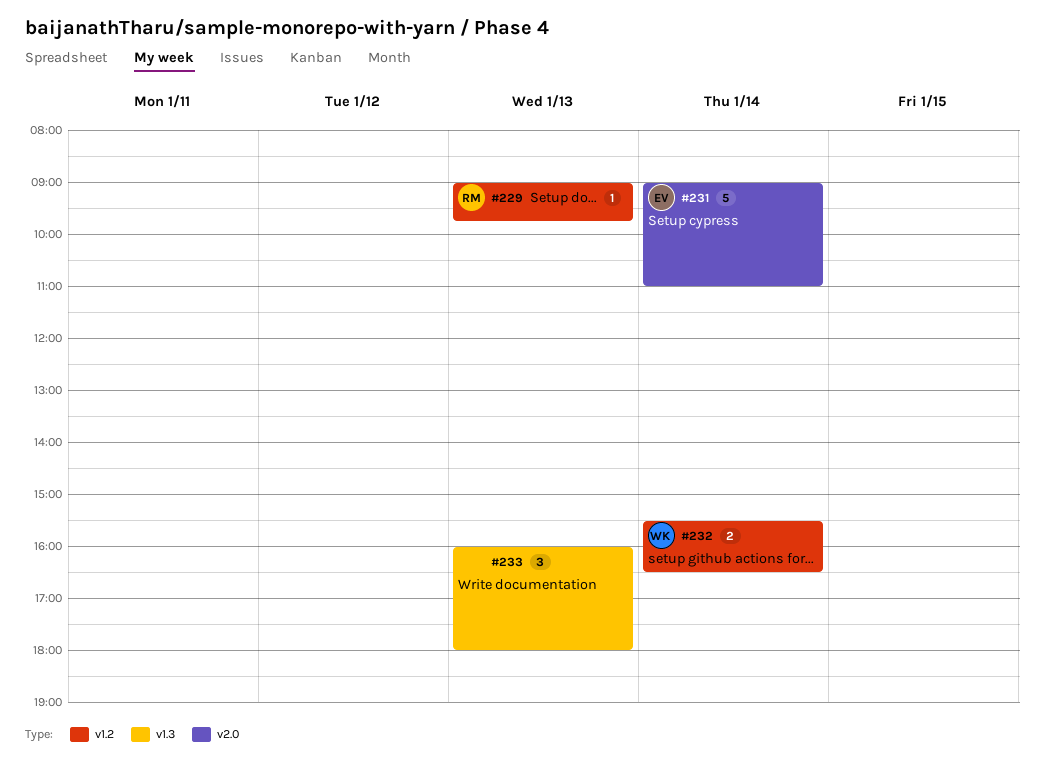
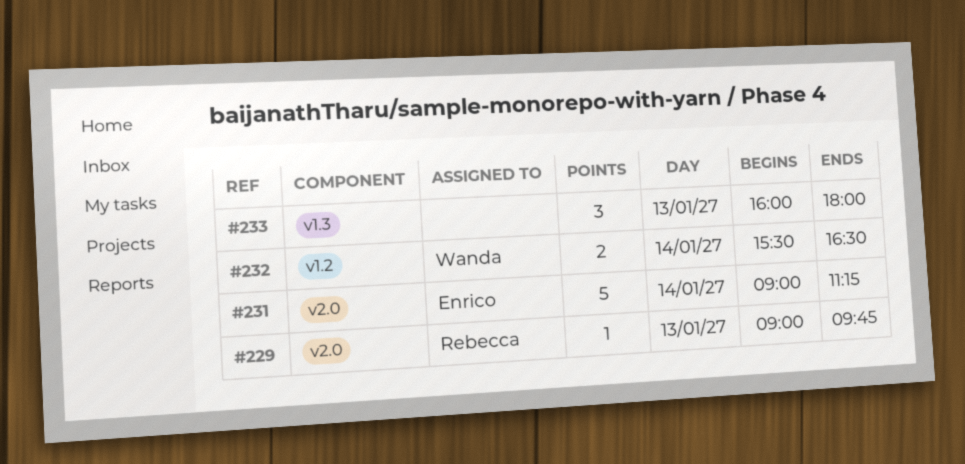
#229, label: v1.2 -> v2.0
#231, ends: 11:00 -> 11:15

